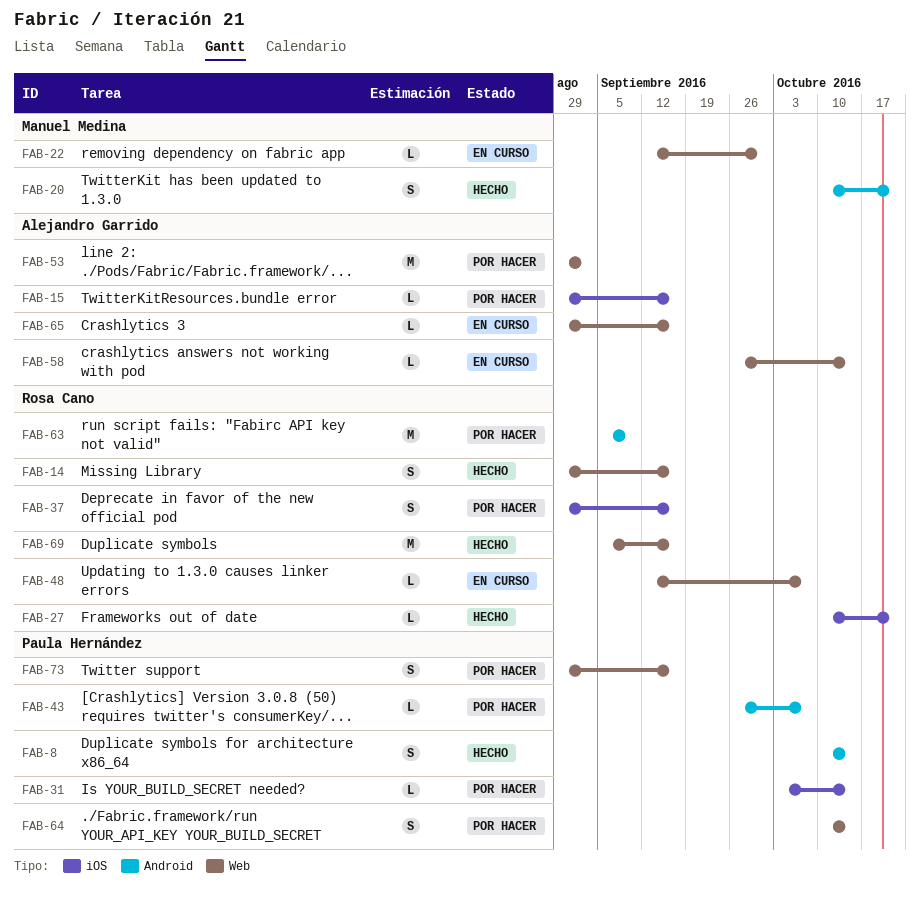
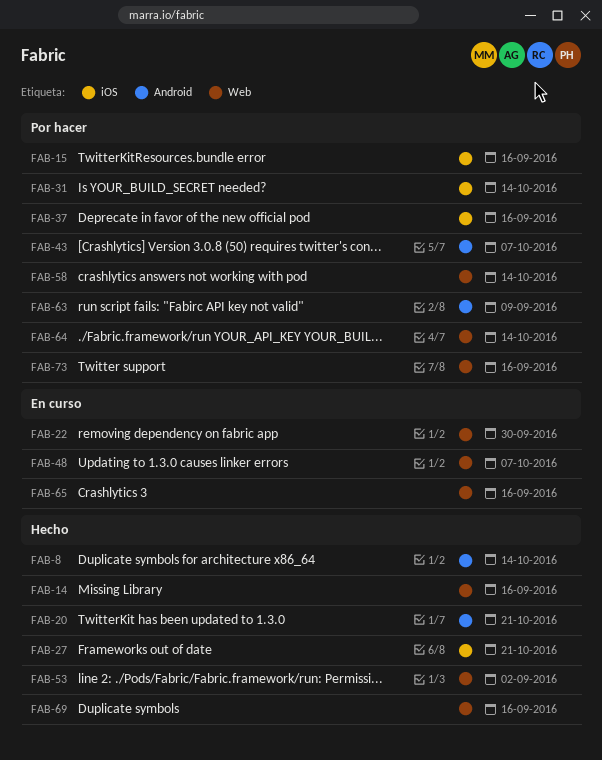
FAB-53, status: Por hacer -> Hecho
FAB-58, status: En curso -> Por hacer

